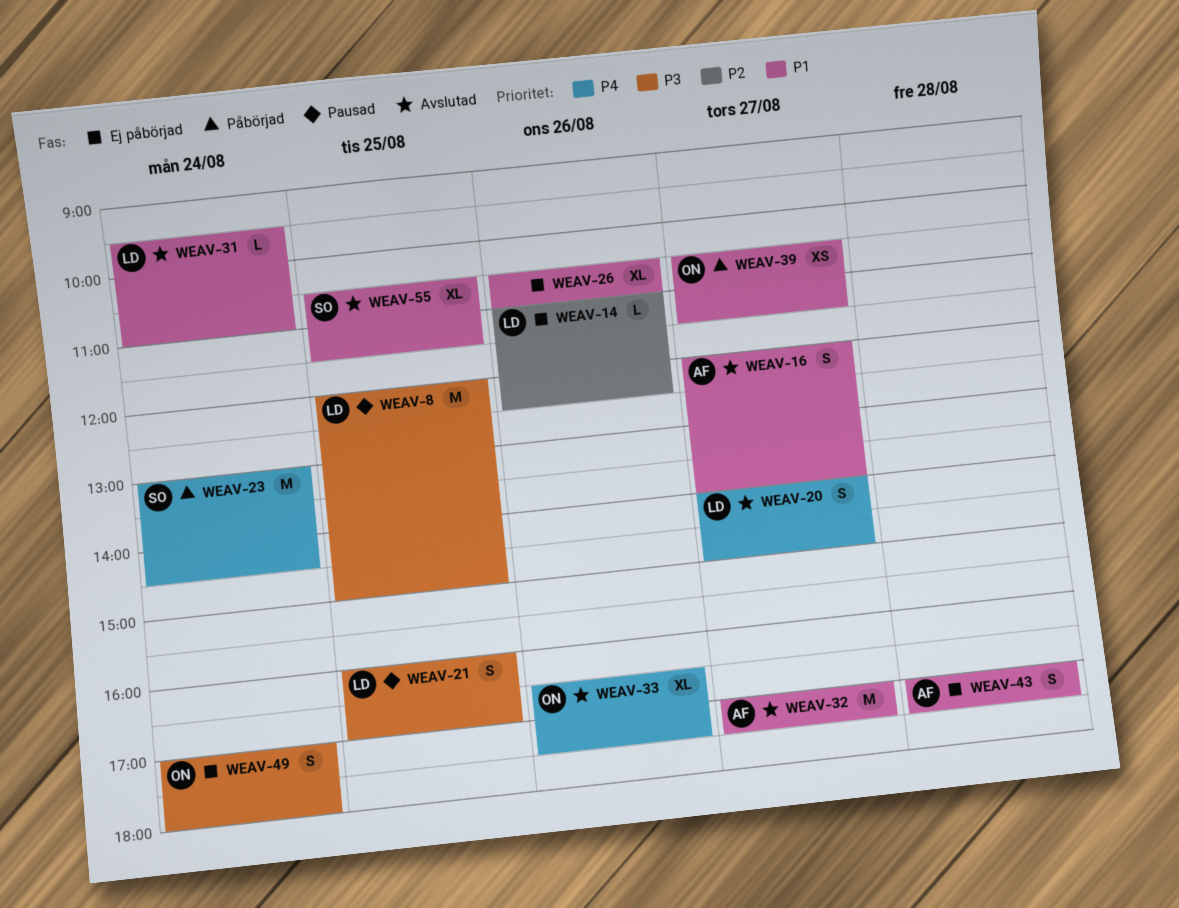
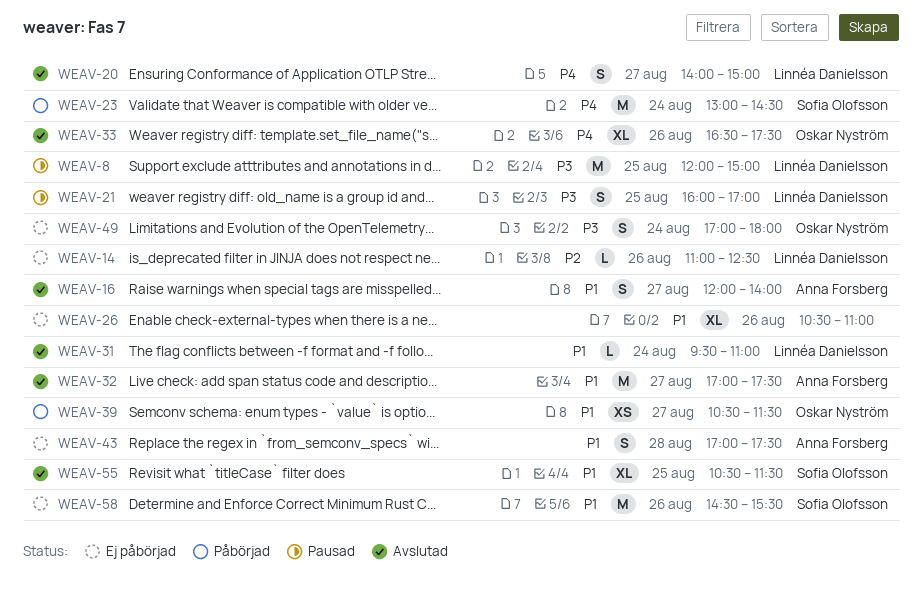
WEAV-58: none -> present

